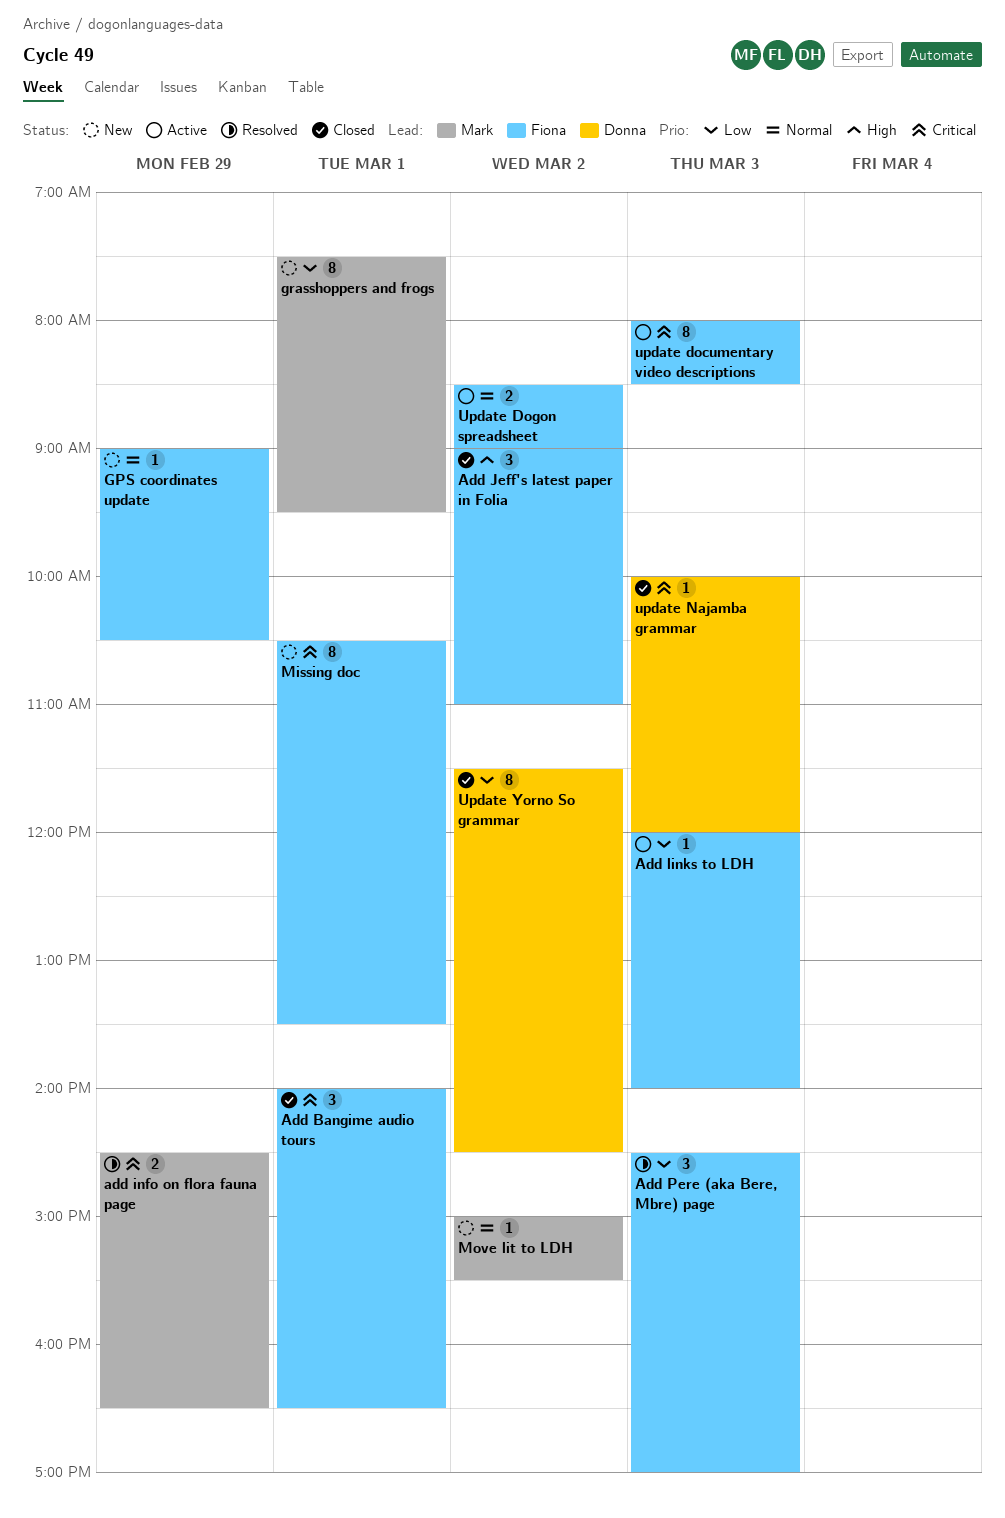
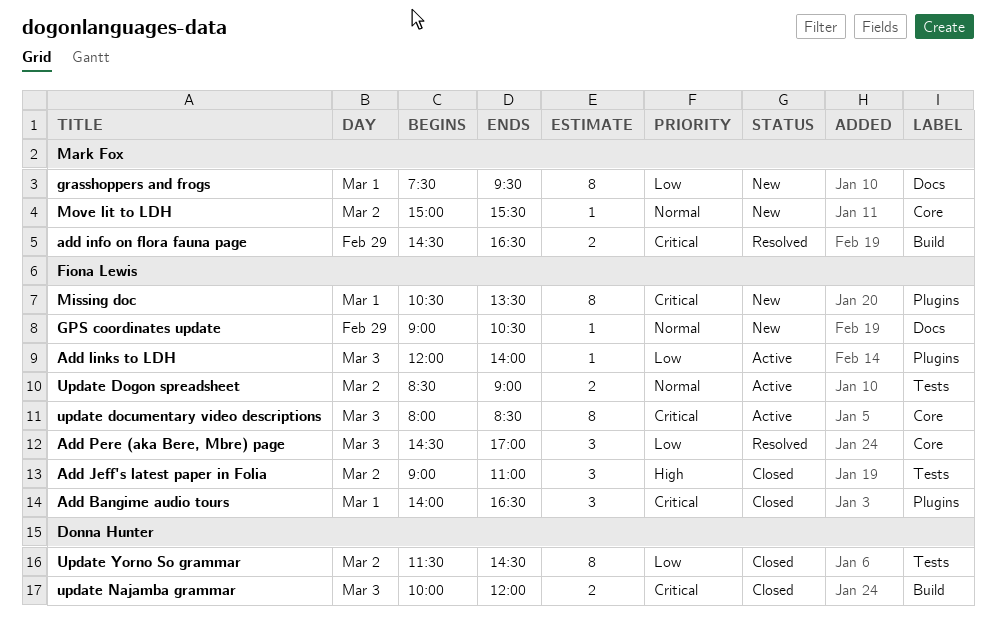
update Najamba grammar, estimate: 1 -> 2

